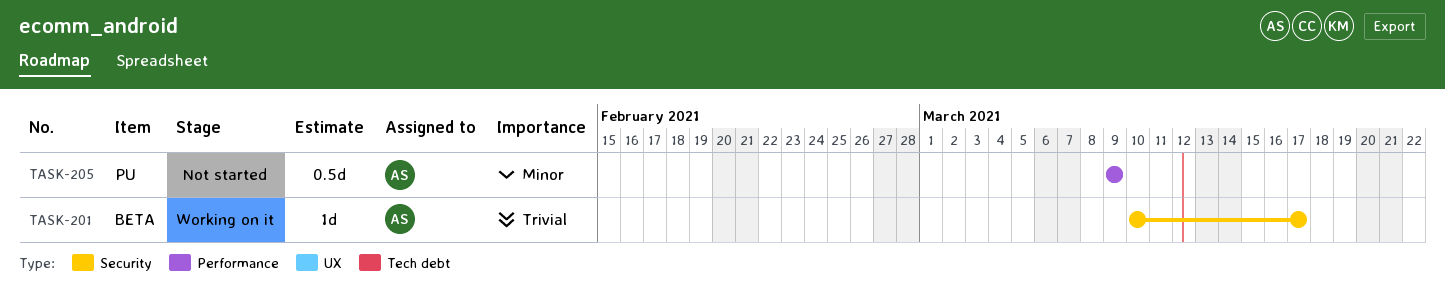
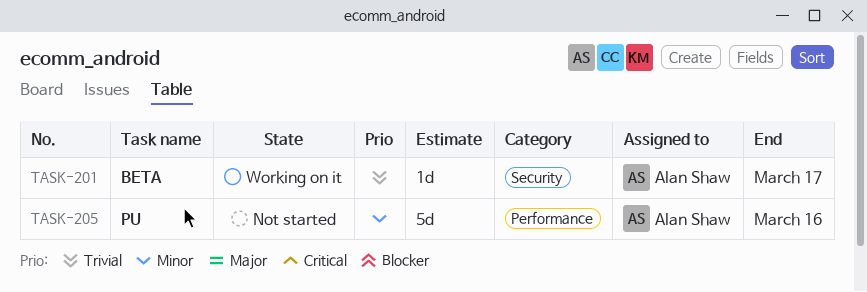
TASK-205, estimate: 0.5d -> 5d
TASK-205, due: Mar 9 -> Mar 16

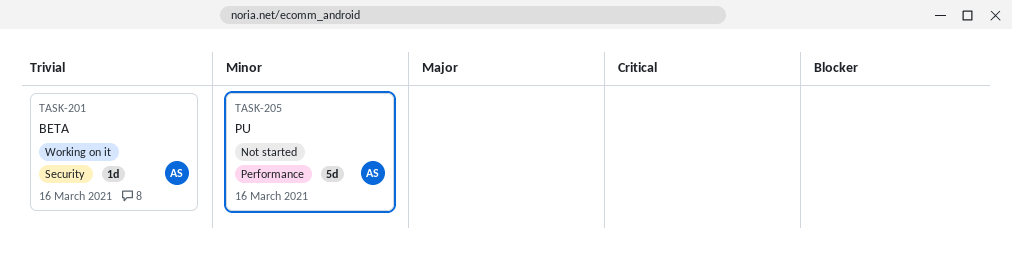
TASK-201, due: Mar 17 -> Mar 16

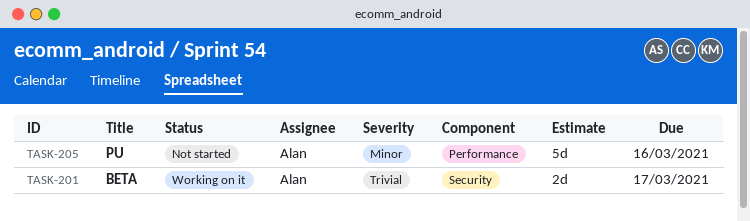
TASK-201, estimate: 1d -> 2d
TASK-201, due: Mar 16 -> Mar 17

